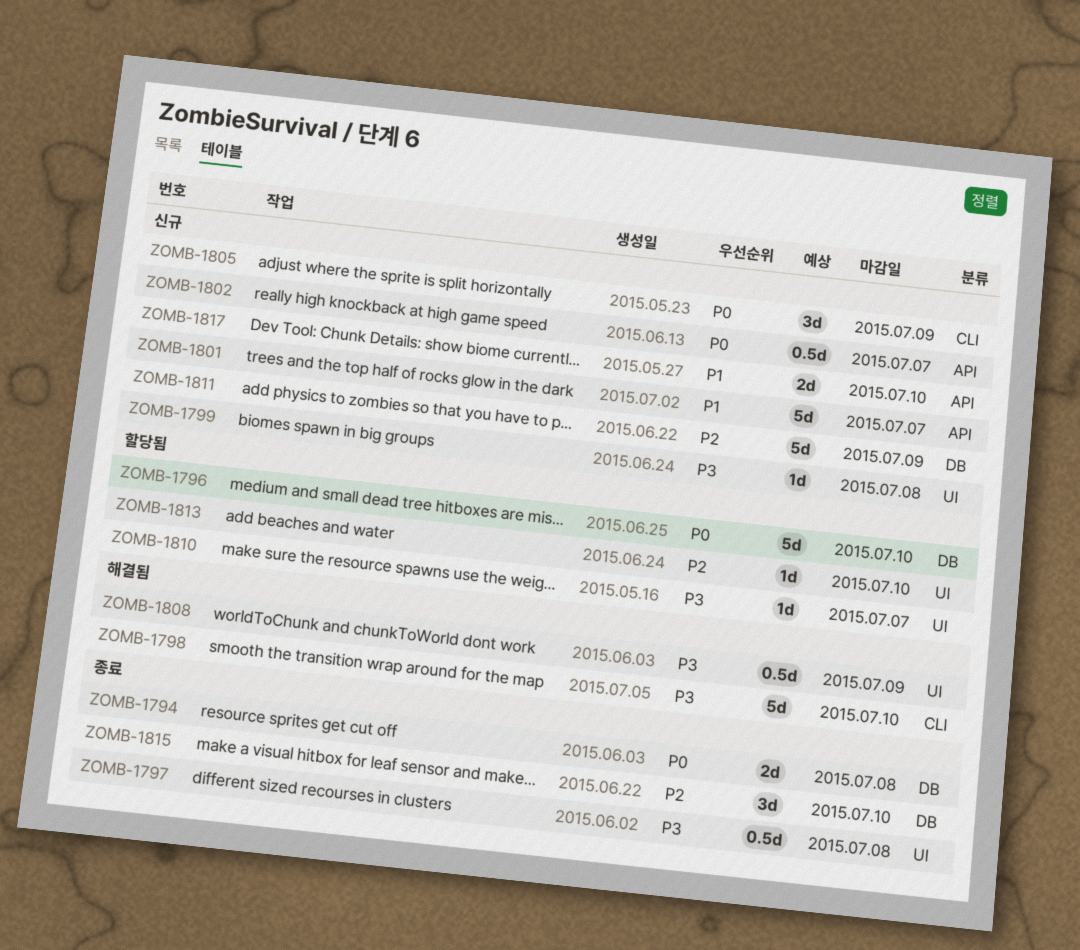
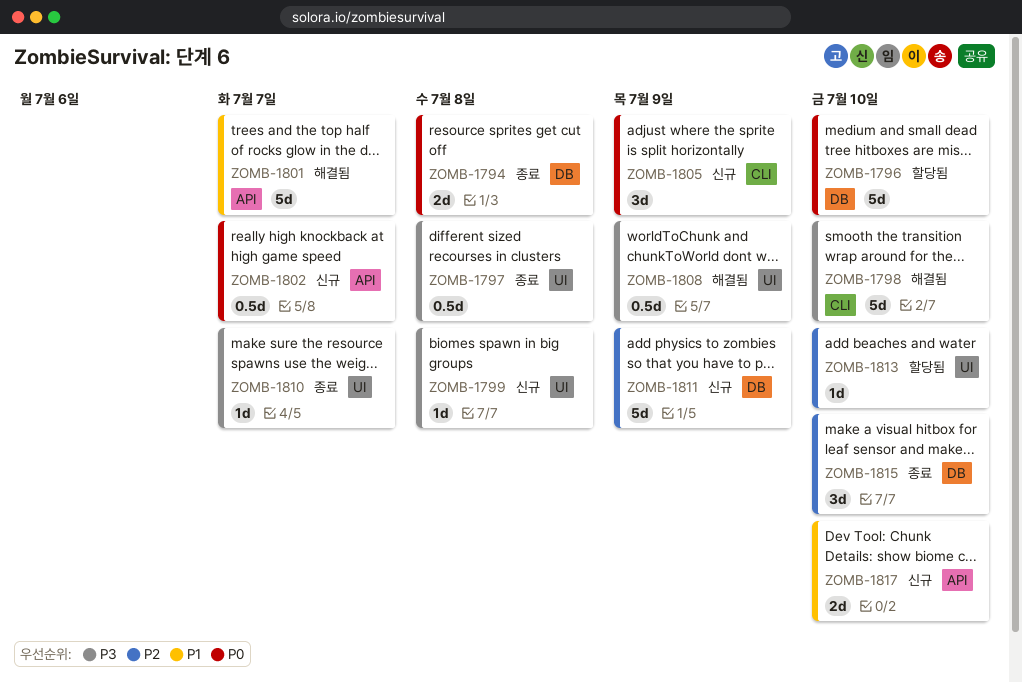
ZOMB-1801, status: 신규 -> 해결됨
ZOMB-1810, status: 할당됨 -> 종료

